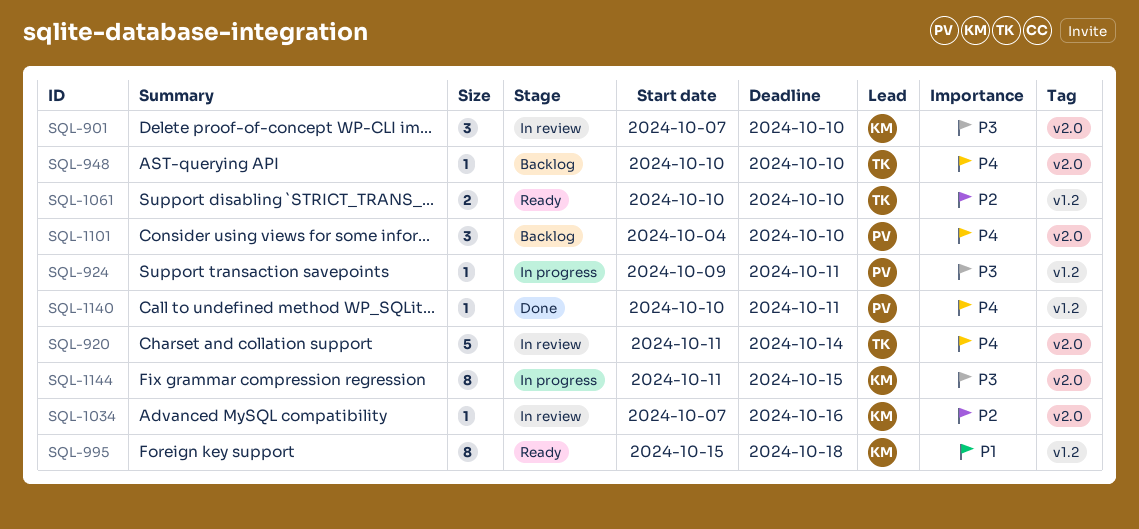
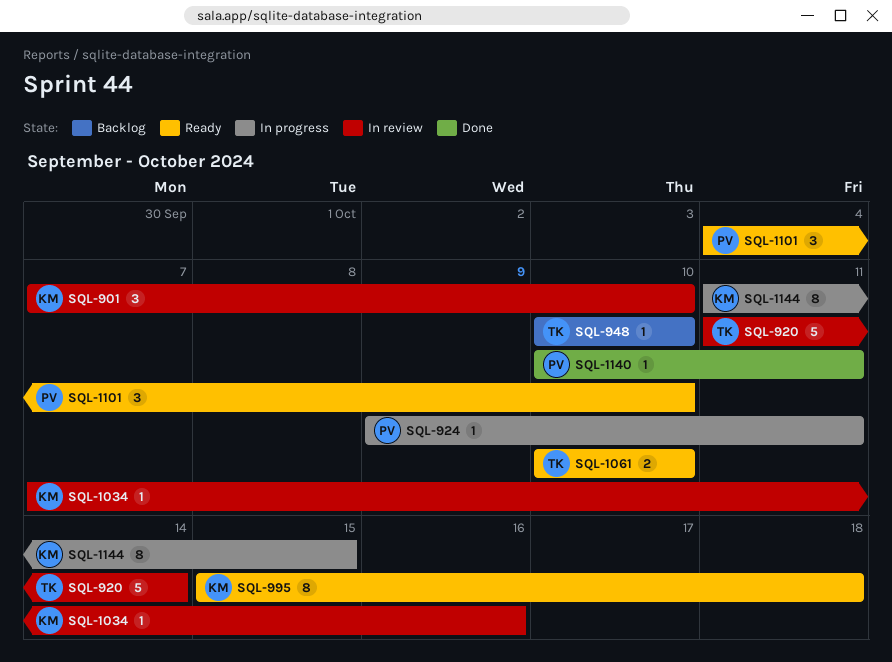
SQL-1101, status: Backlog -> Ready

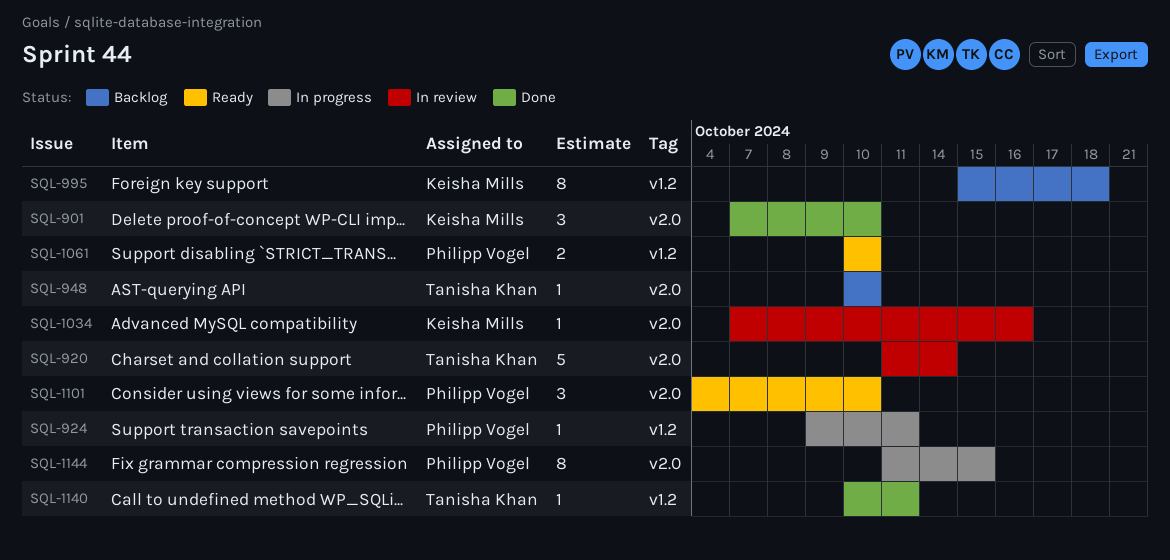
SQL-901, status: In review -> Done
SQL-995, status: Ready -> Backlog
SQL-1061, owner: Tanisha Khan -> Philipp Vogel
SQL-1140, owner: Philipp Vogel -> Tanisha Khan
SQL-1144, owner: Keisha Mills -> Philipp Vogel

